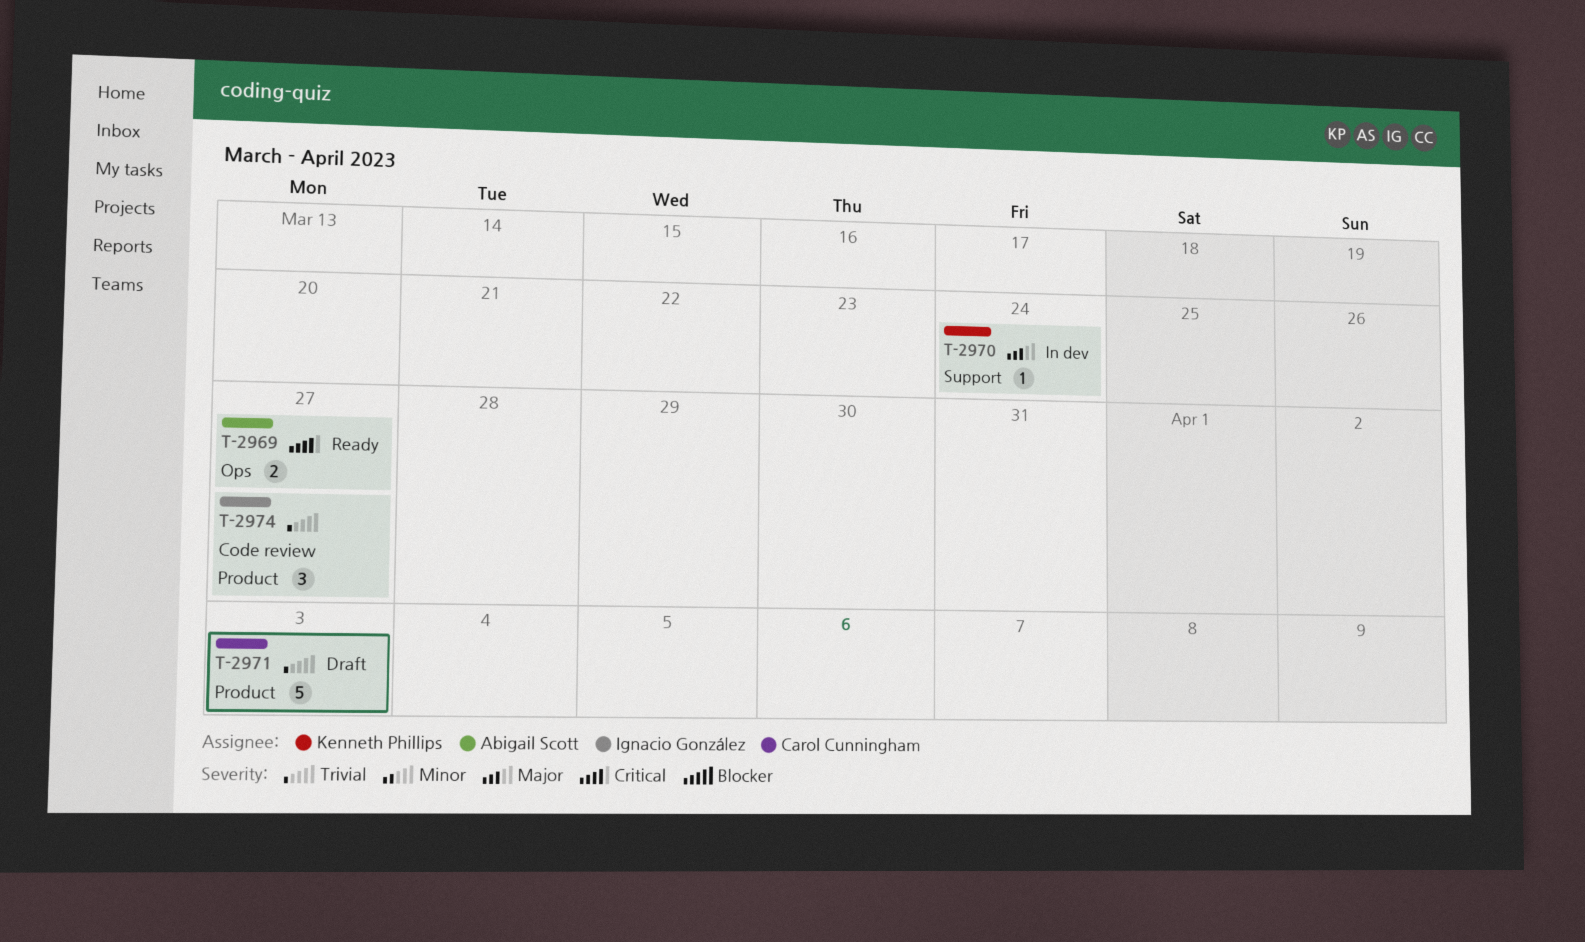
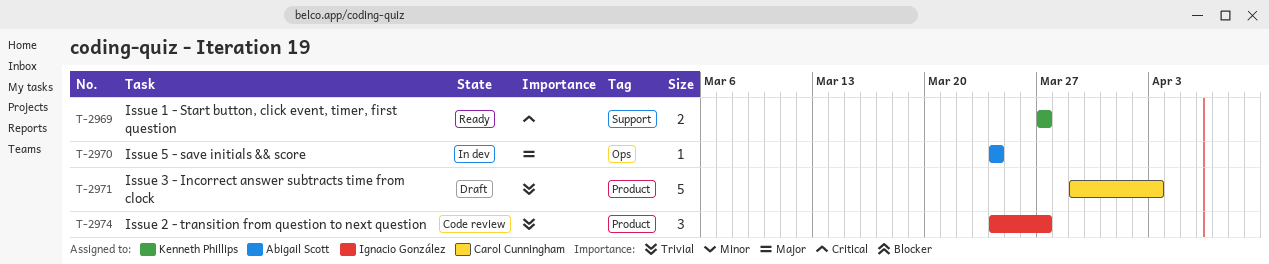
T-2969, owner: Abigail Scott -> Kenneth Phillips
T-2969, label: Ops -> Support
T-2970, owner: Kenneth Phillips -> Abigail Scott
T-2970, label: Support -> Ops

